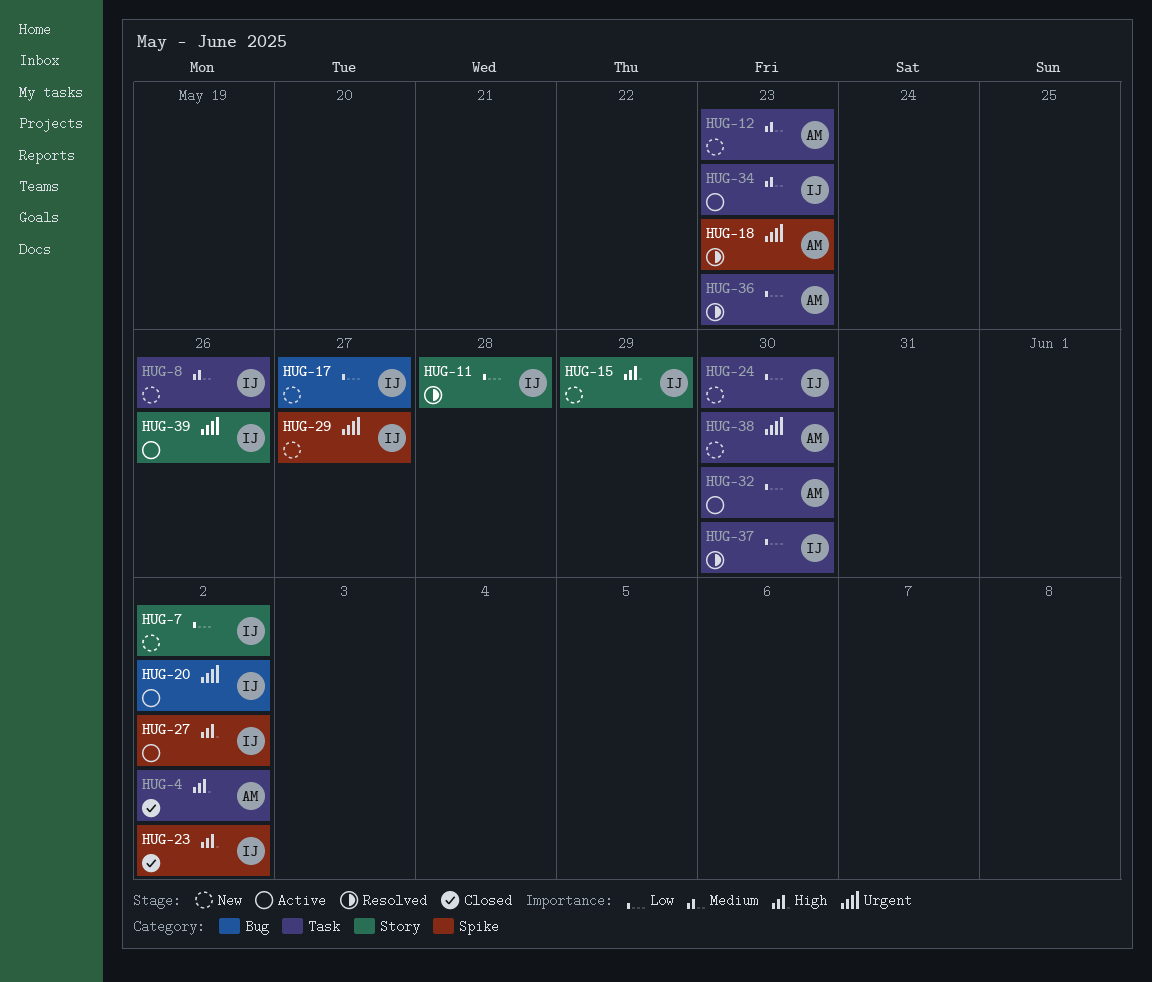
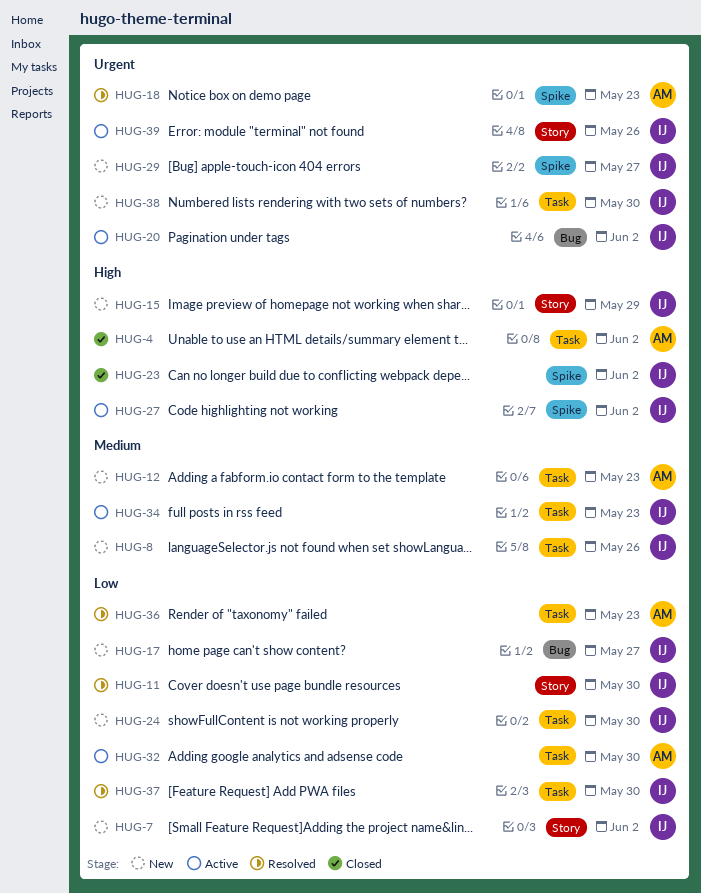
HUG-11, due: May 28 -> May 30
HUG-38, owner: AM -> IJ

